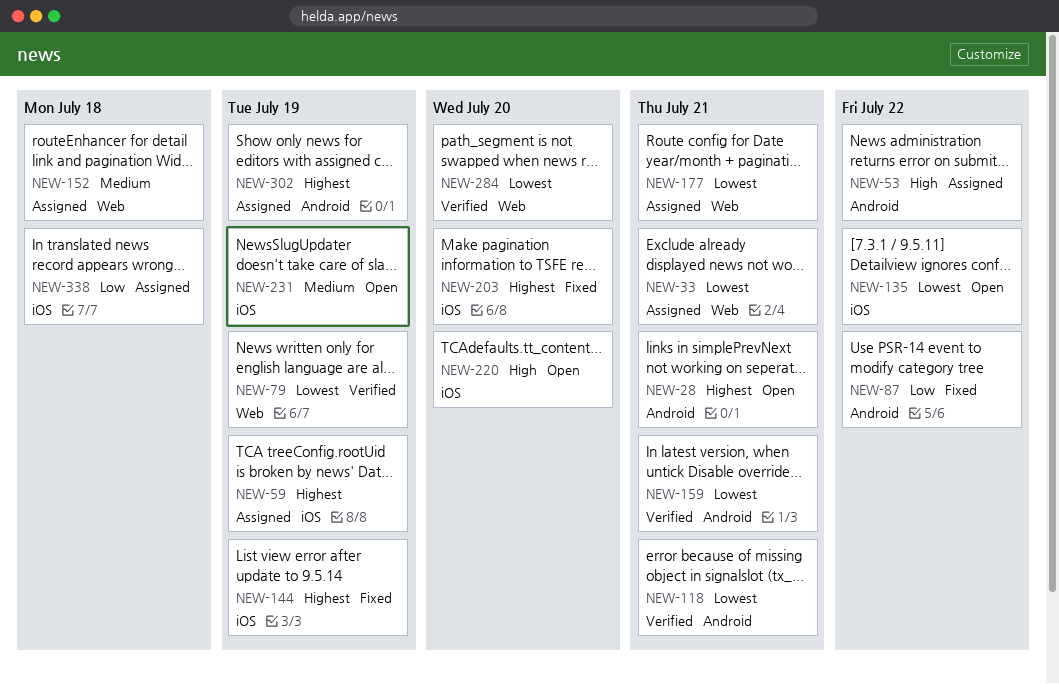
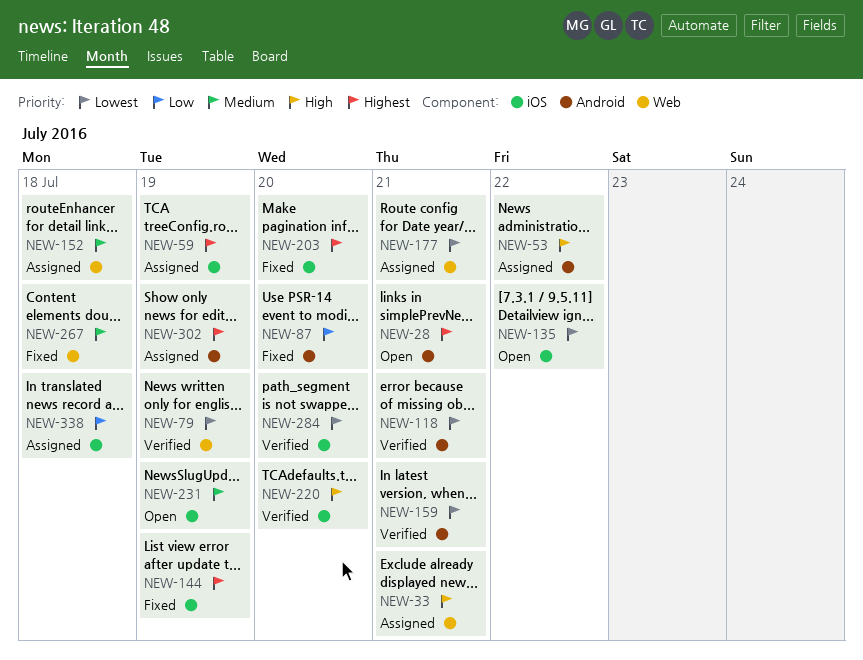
NEW-33, priority: Lowest -> High
NEW-87, due: Jul 22 -> Jul 20
NEW-220, status: Open -> Verified
NEW-267: none -> present
NEW-284, label: Web -> iOS

